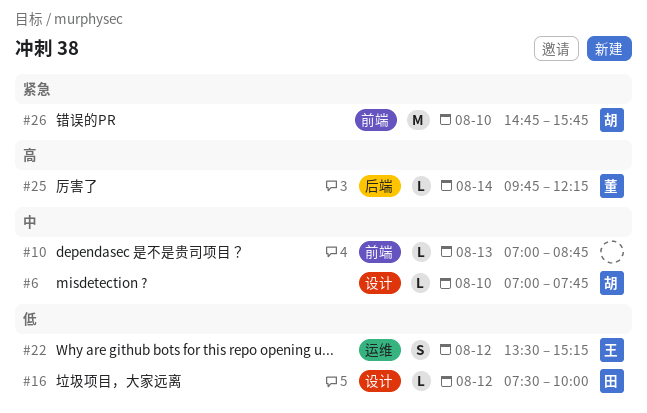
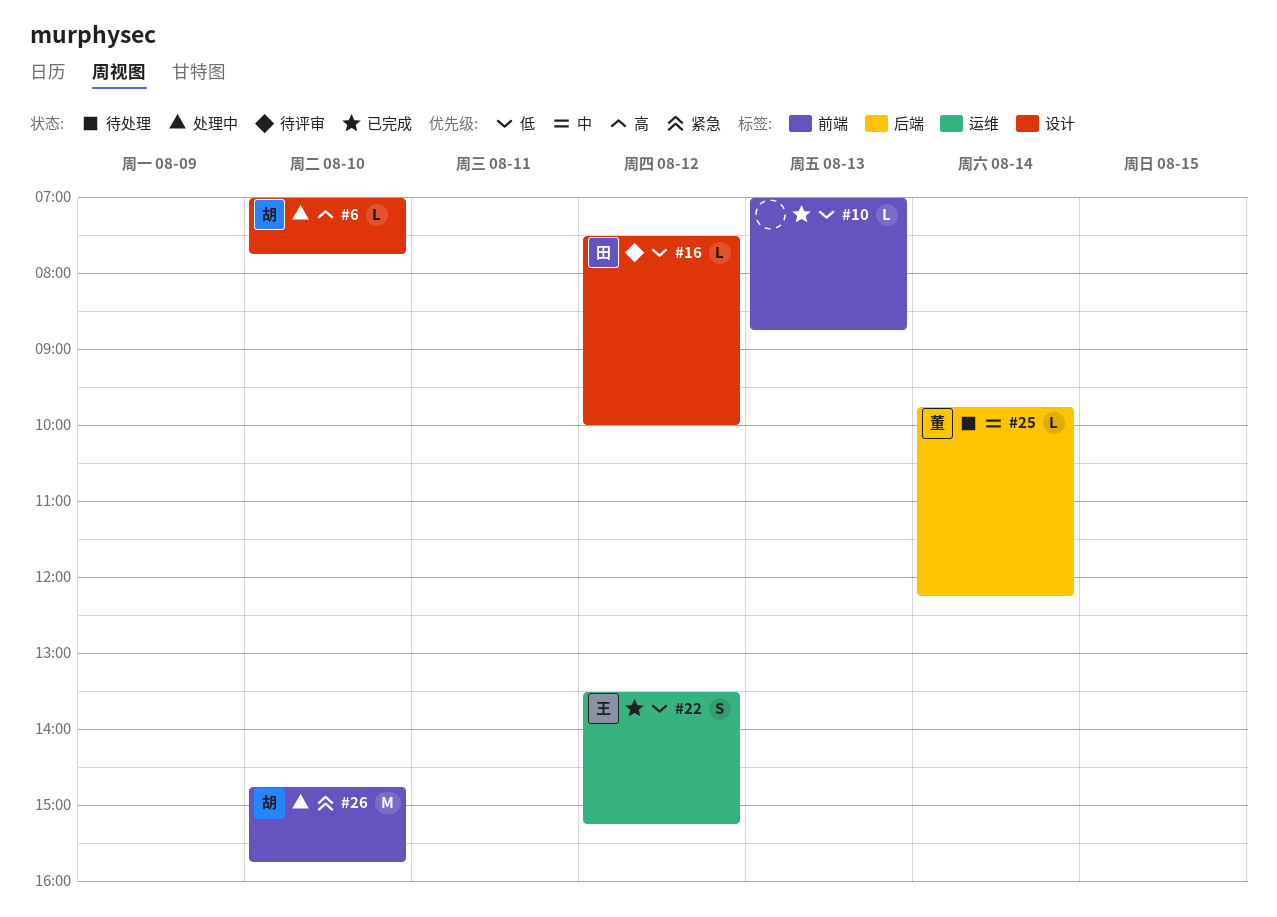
#6, priority: 中 -> 高
#10, priority: 中 -> 低
#25, priority: 高 -> 中

